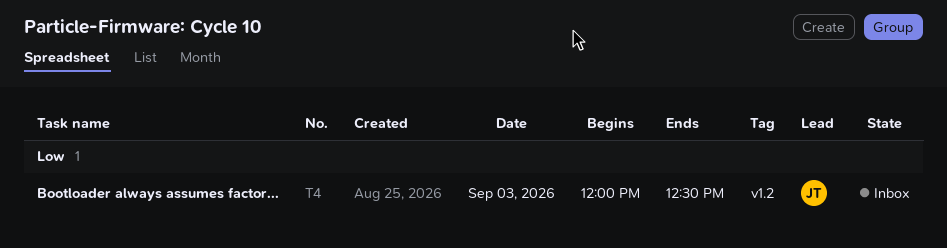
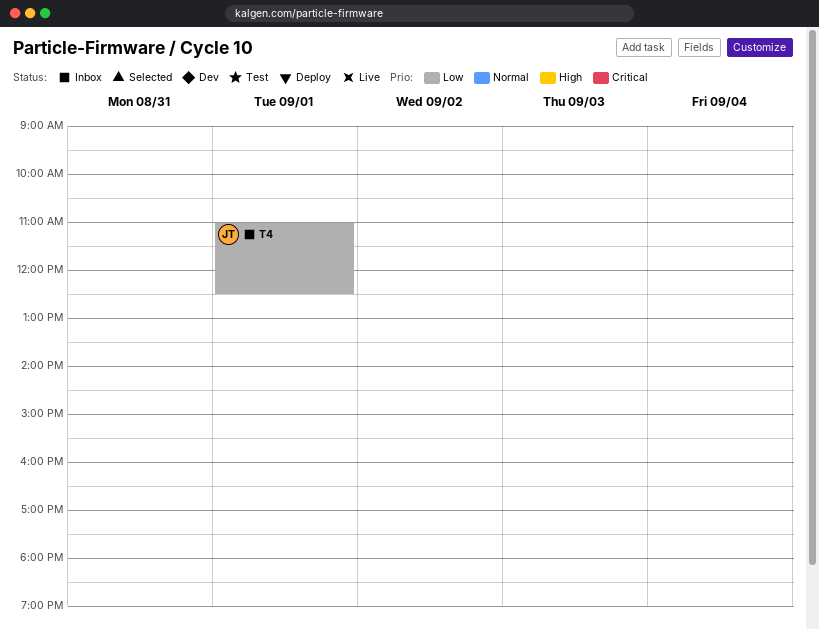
T4, day: Sep 3 -> Sep 1
T4, begins: 12:00 -> 11:00

